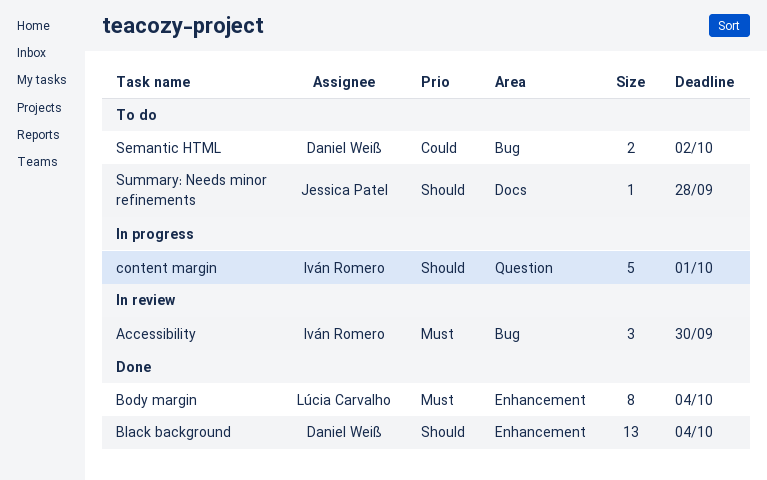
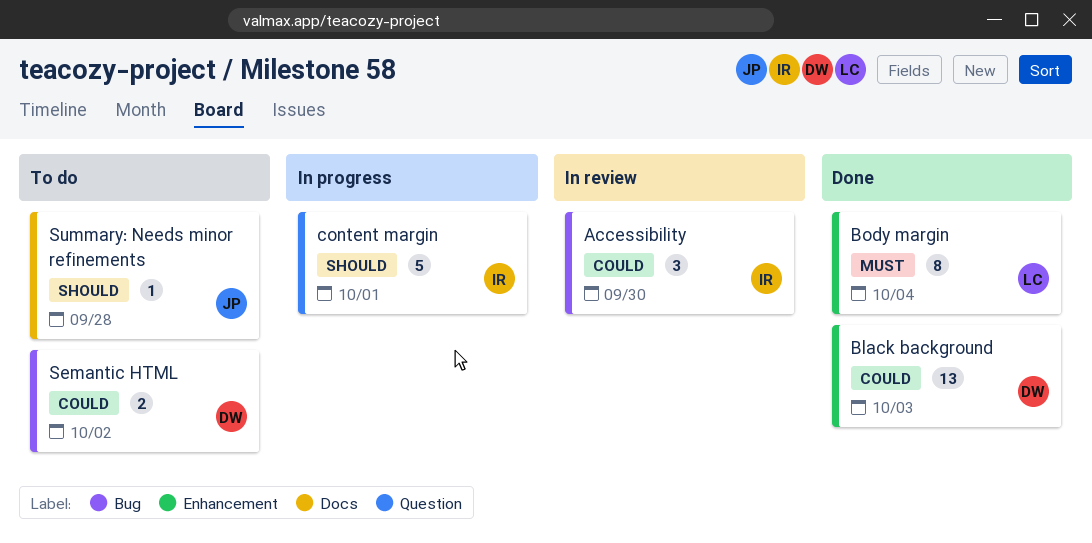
Accessibility, priority: Must -> Could
Black background, priority: Should -> Could
Black background, due: Oct 4 -> Oct 3

